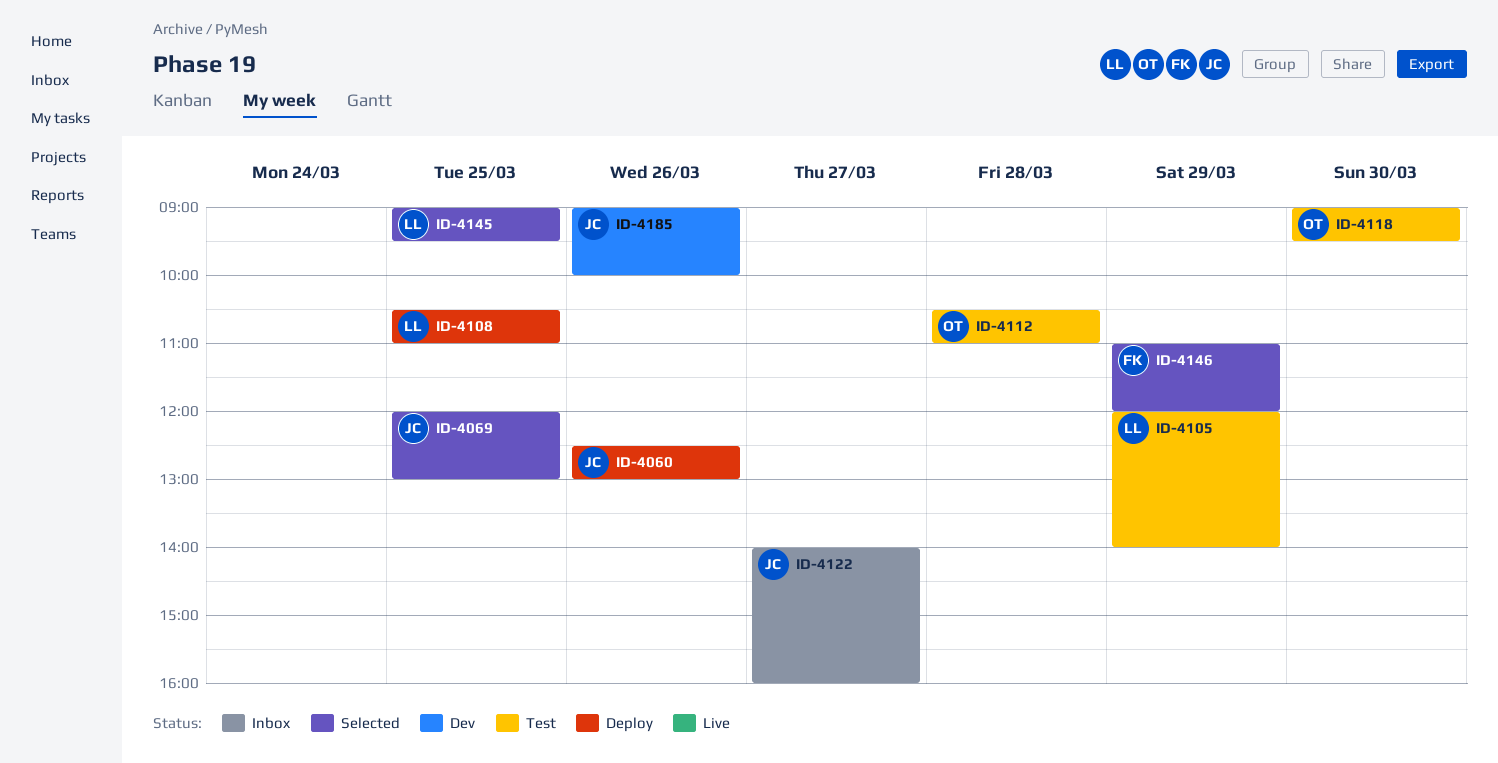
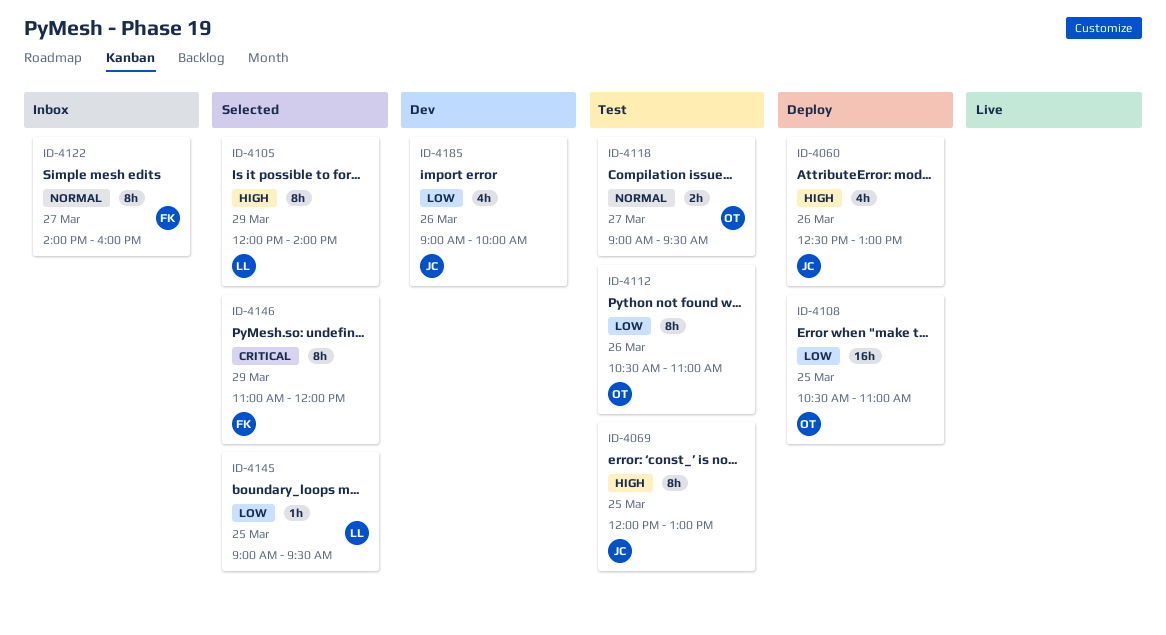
ID-4069, status: Selected -> Test
ID-4105, status: Test -> Selected
ID-4108, owner: LL -> OT
ID-4112, day: Mar 28 -> Mar 26
ID-4118, day: Mar 30 -> Mar 27
ID-4122, owner: JC -> FK

